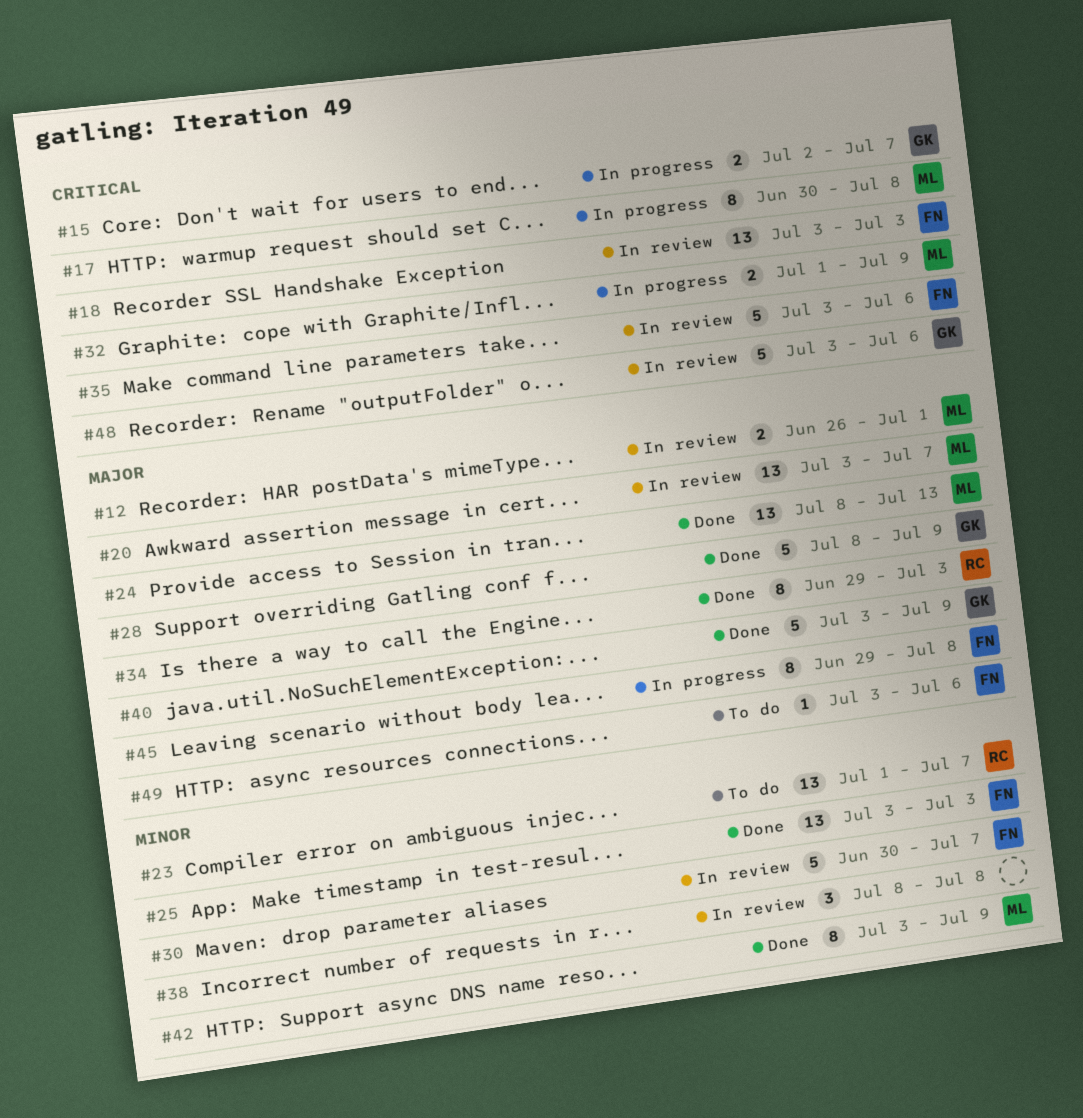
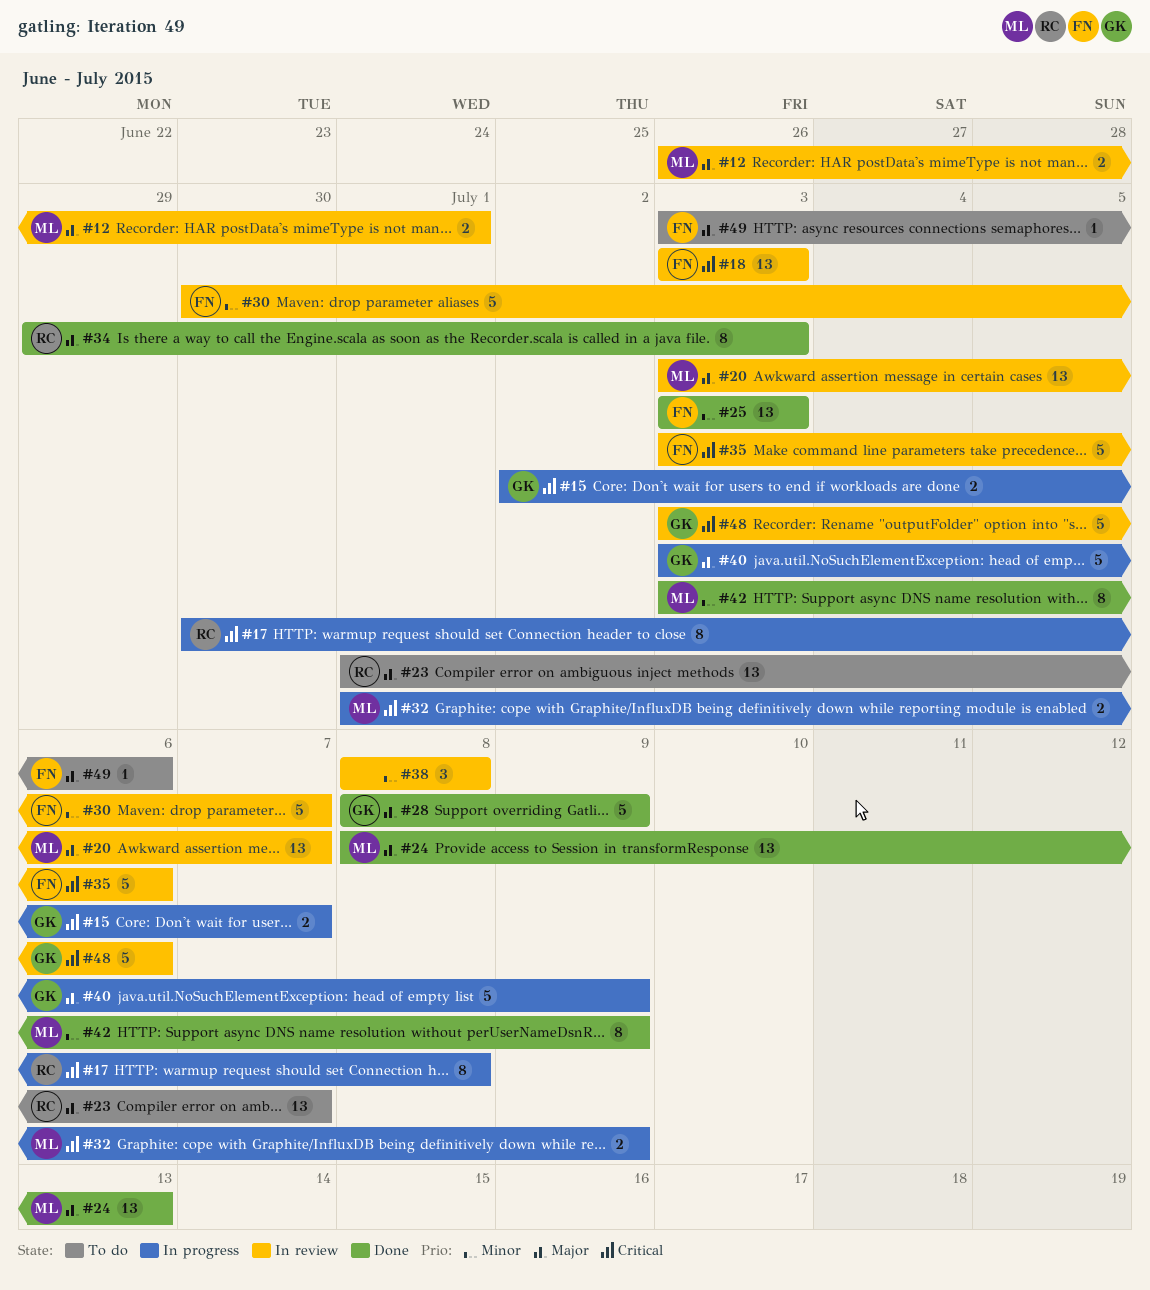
#17, owner: ML -> RC
#23, priority: Minor -> Major
#40, status: Done -> In progress
#45: present -> none

